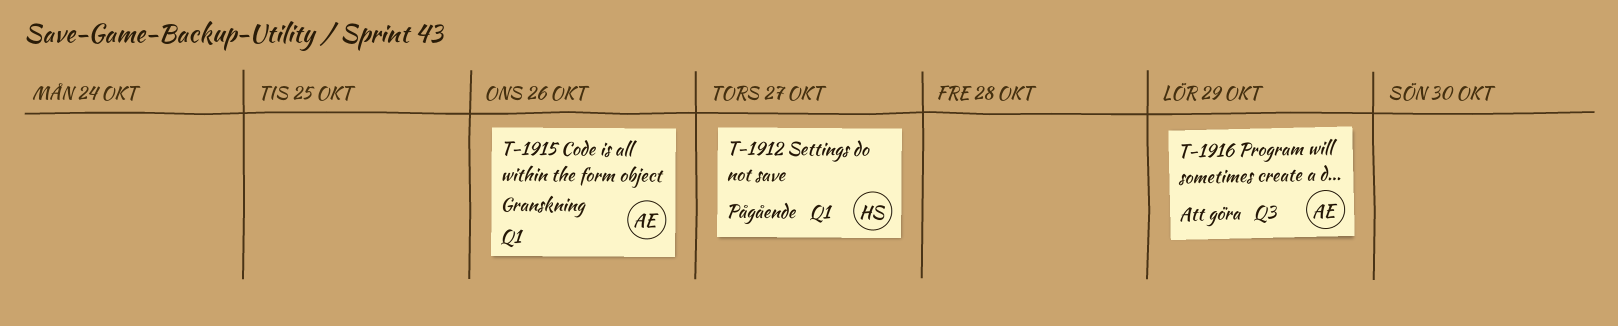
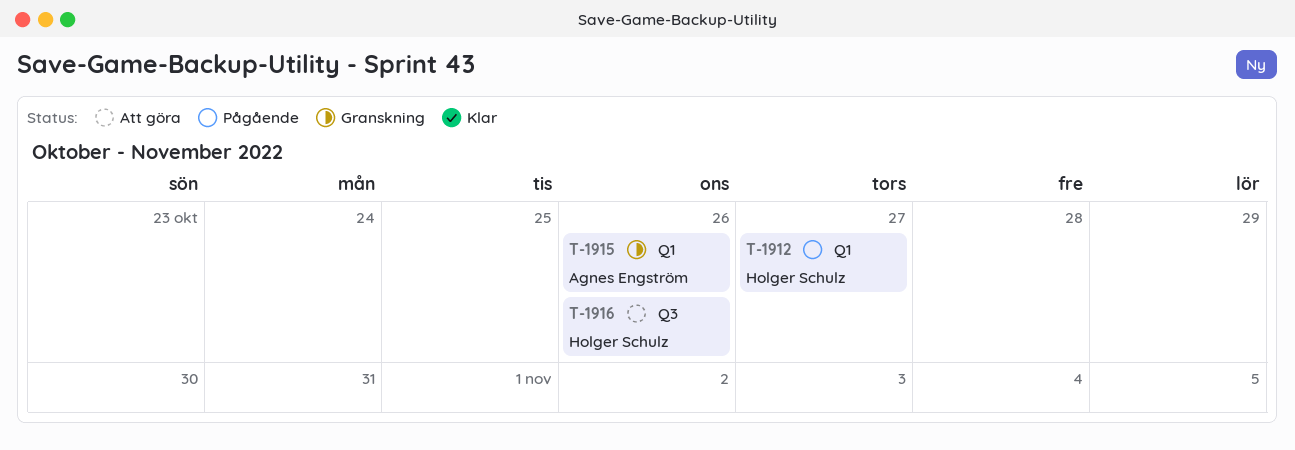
T-1916, owner: Agnes Engström -> Holger Schulz
T-1916, due: Oct 29 -> Oct 26

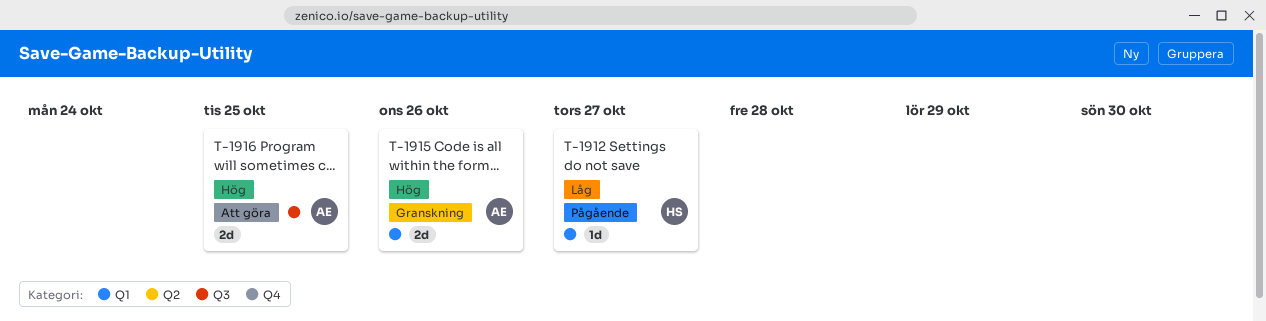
T-1916, owner: Holger Schulz -> Agnes Engström
T-1916, due: Oct 26 -> Oct 25

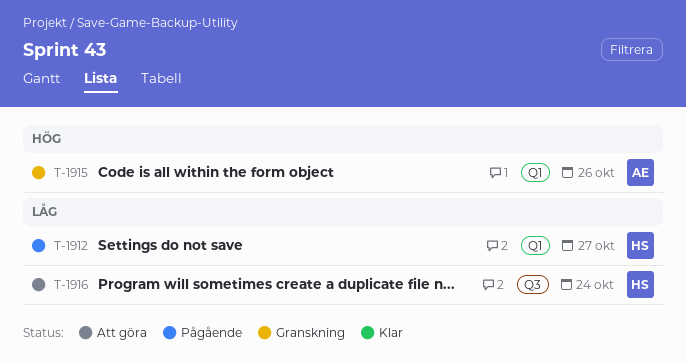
T-1916, owner: AE -> HS
T-1916, priority: Hög -> Låg
T-1916, due: Oct 25 -> Oct 24

